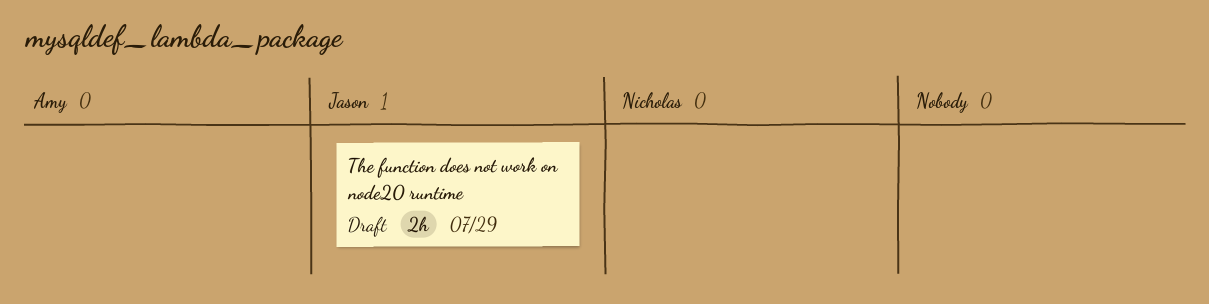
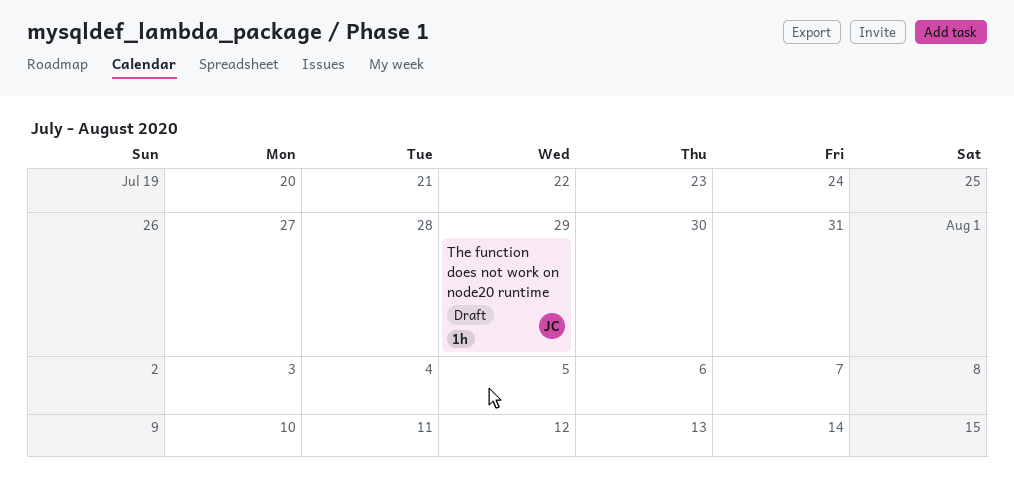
The function does not work on node20 runtime, estimate: 2h -> 1h

